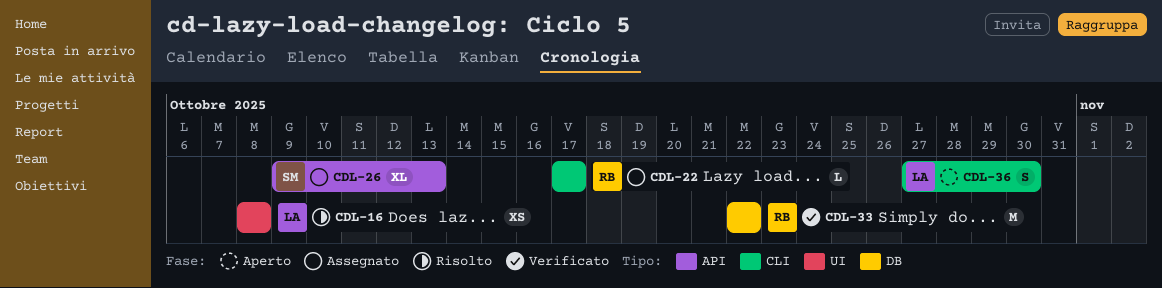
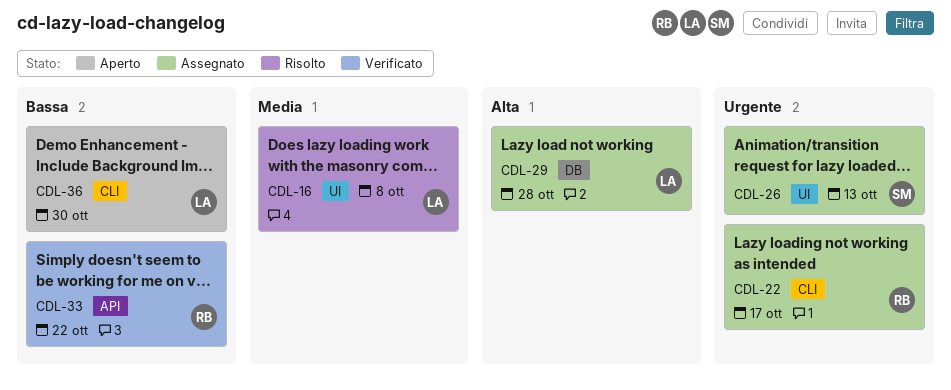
CDL-26, label: API -> UI
CDL-29: none -> present
CDL-33, label: DB -> API

